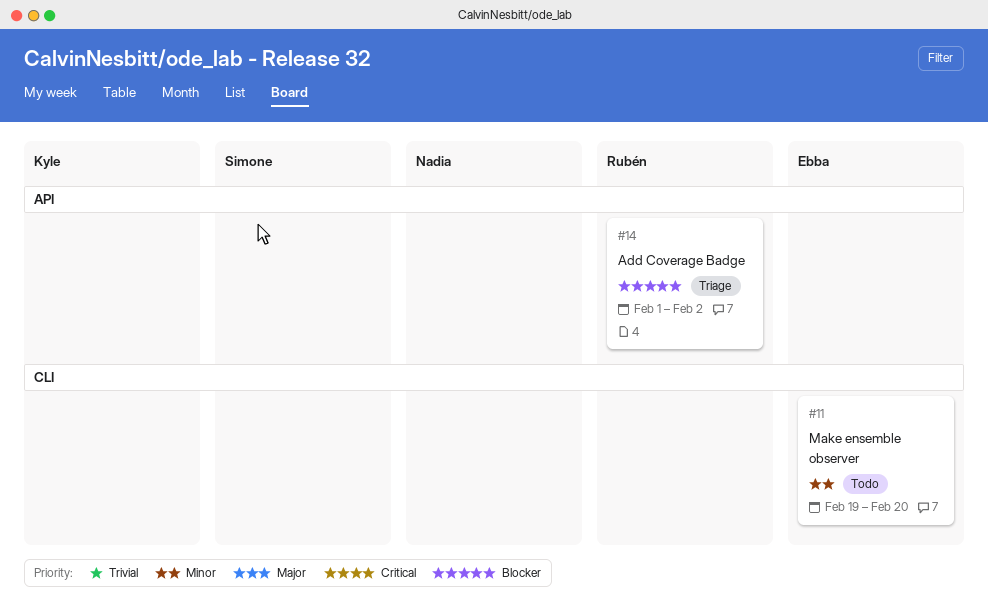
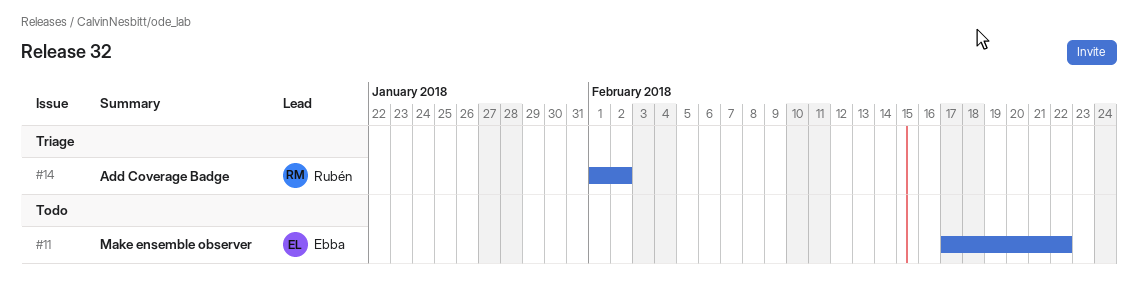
#11, start: Feb 19 -> Feb 17
#11, due: Feb 20 -> Feb 22

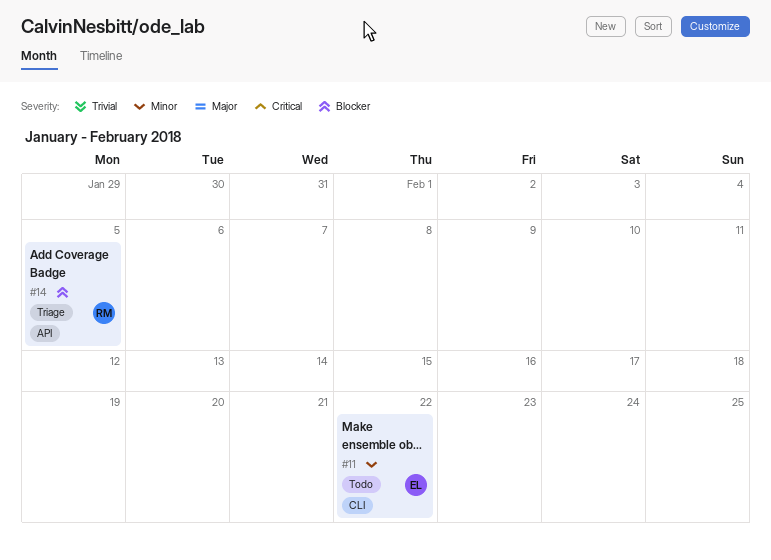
#14, due: Feb 2 -> Feb 5

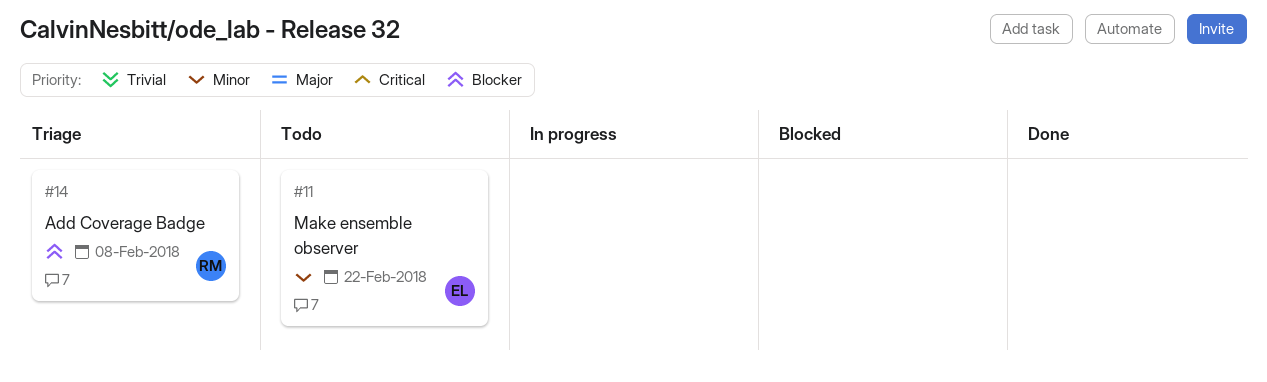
#14, due: Feb 5 -> Feb 8

